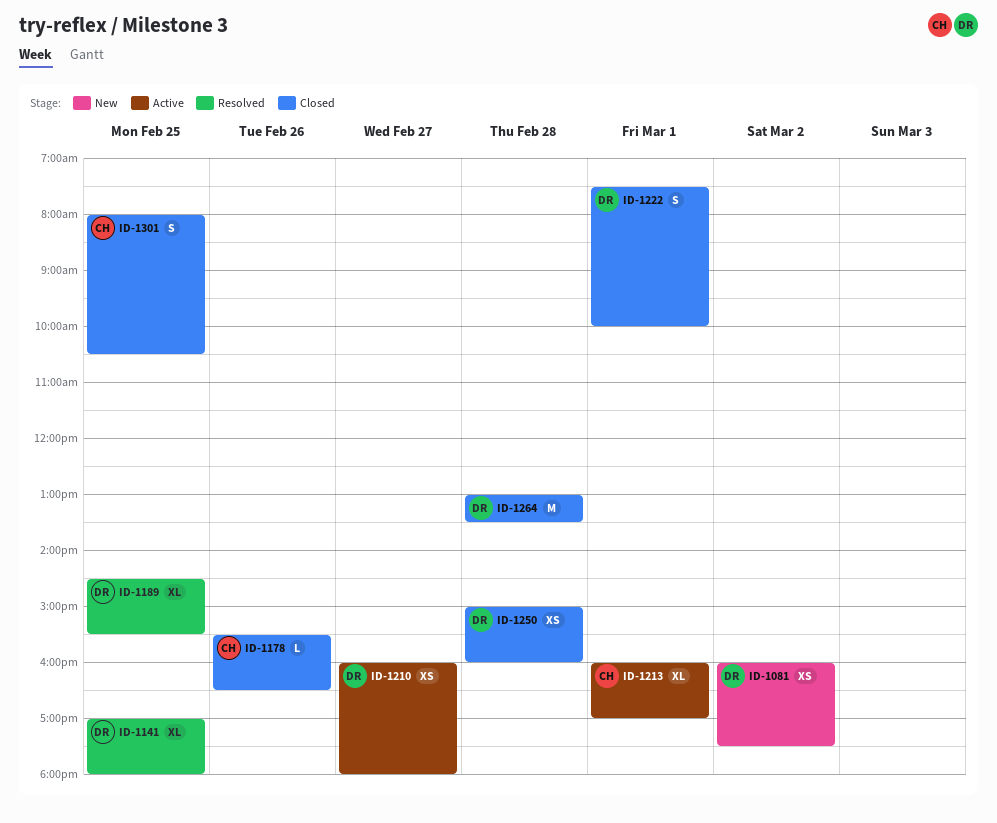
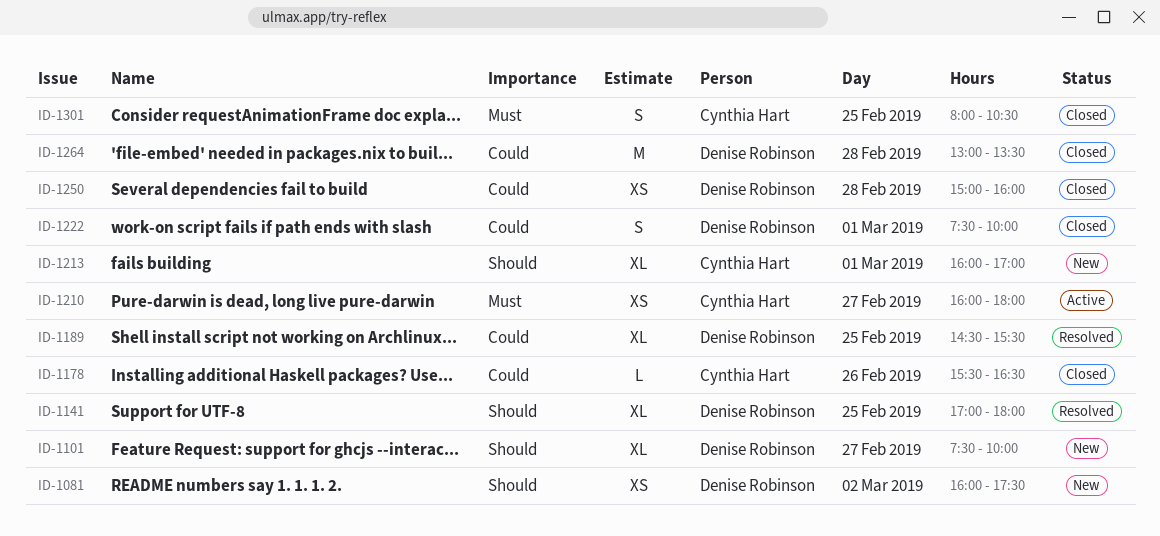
ID-1101: none -> present
ID-1210, owner: Denise Robinson -> Cynthia Hart
ID-1213, status: Active -> New

